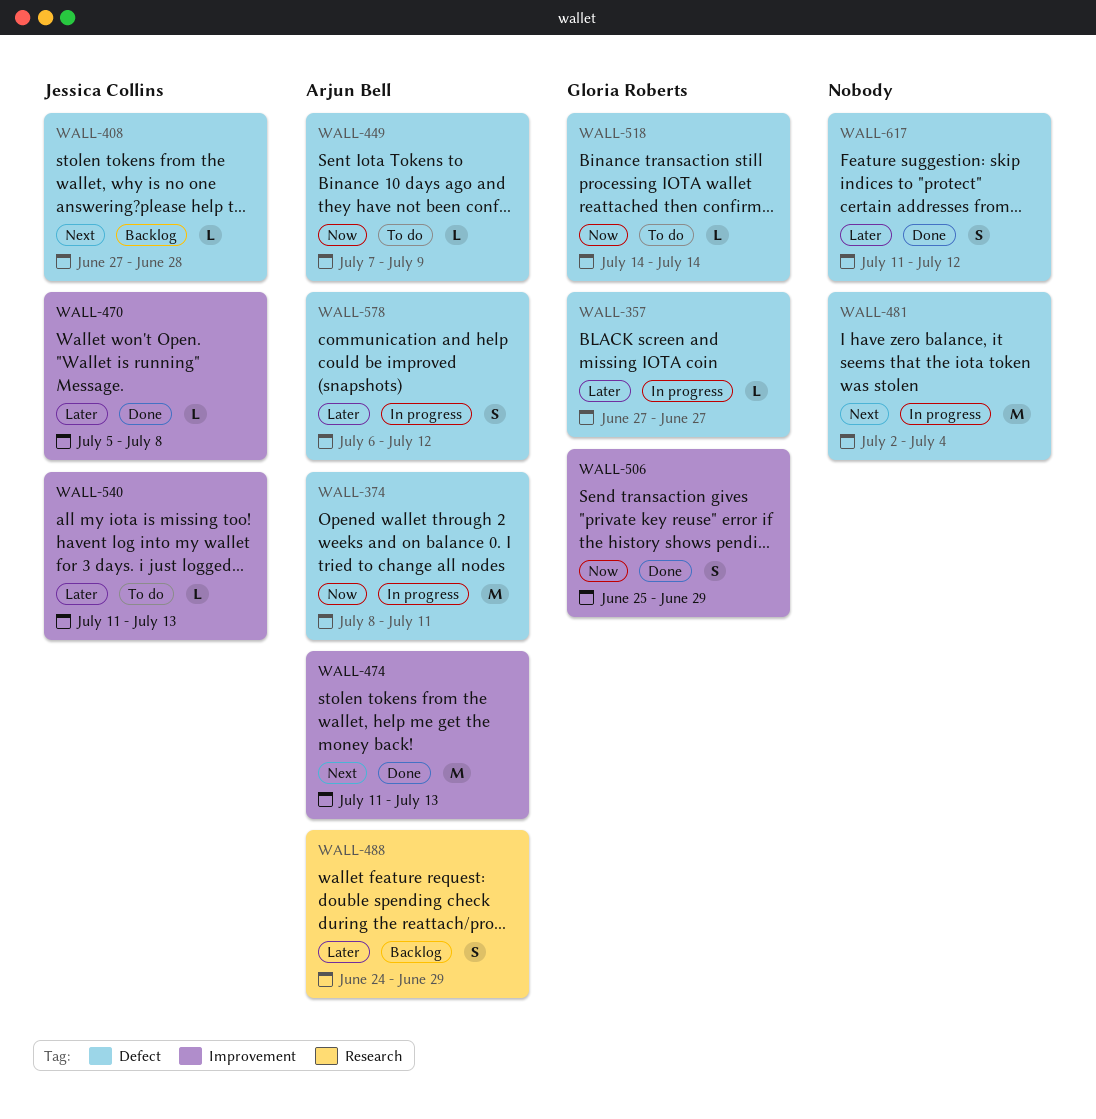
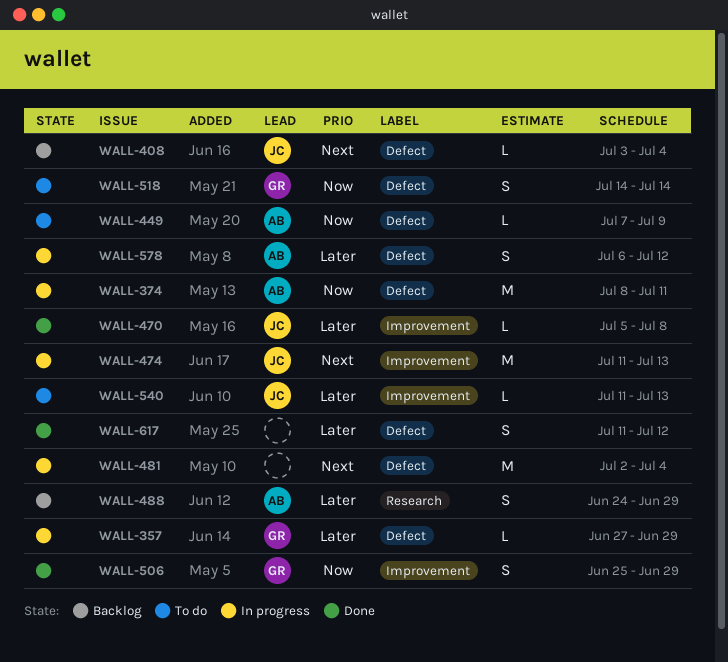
WALL-357, due: Jun 27 -> Jun 29
WALL-408, start: Jun 27 -> Jul 3
WALL-408, due: Jun 28 -> Jul 4
WALL-474, status: Done -> In progress
WALL-474, owner: Arjun Bell -> Jessica Collins
WALL-518, estimate: L -> S

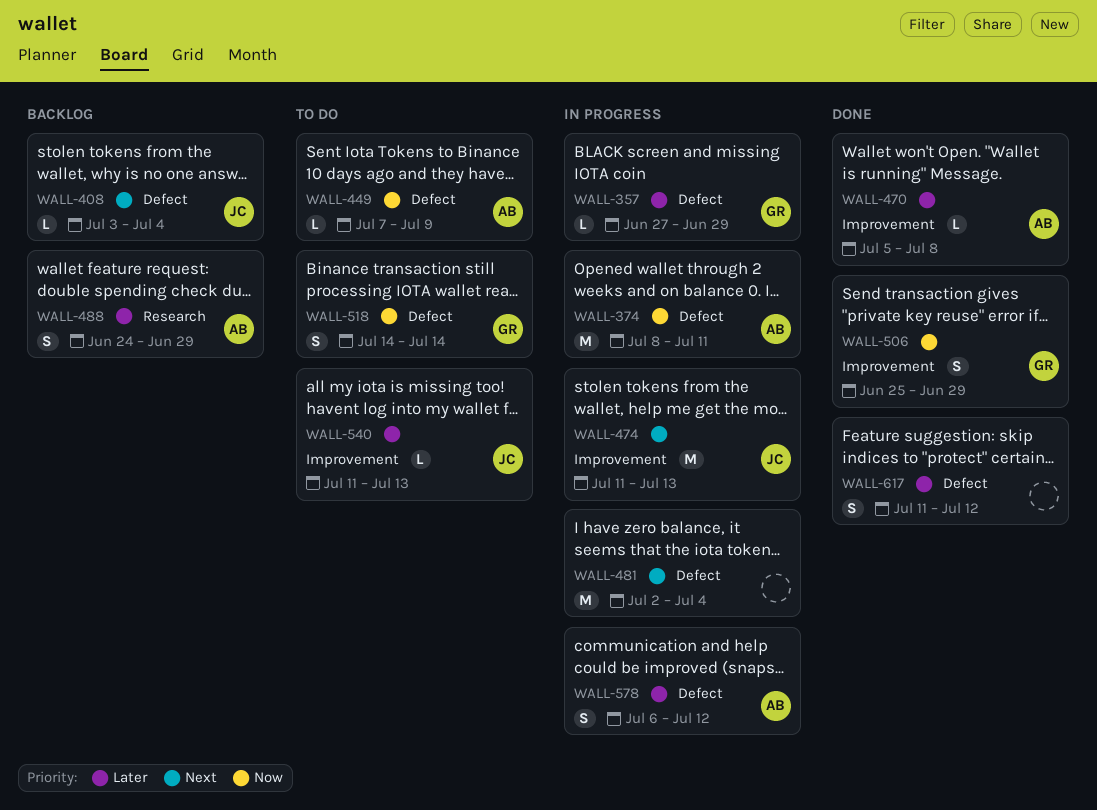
WALL-470, owner: JC -> AB

